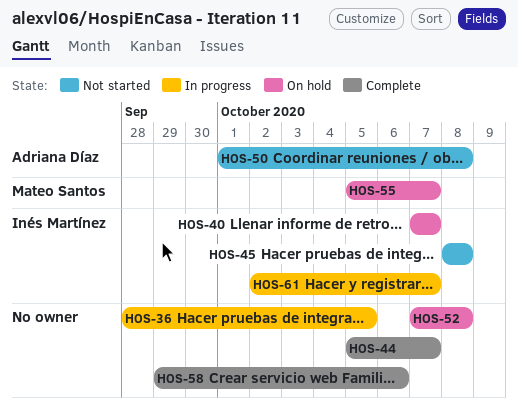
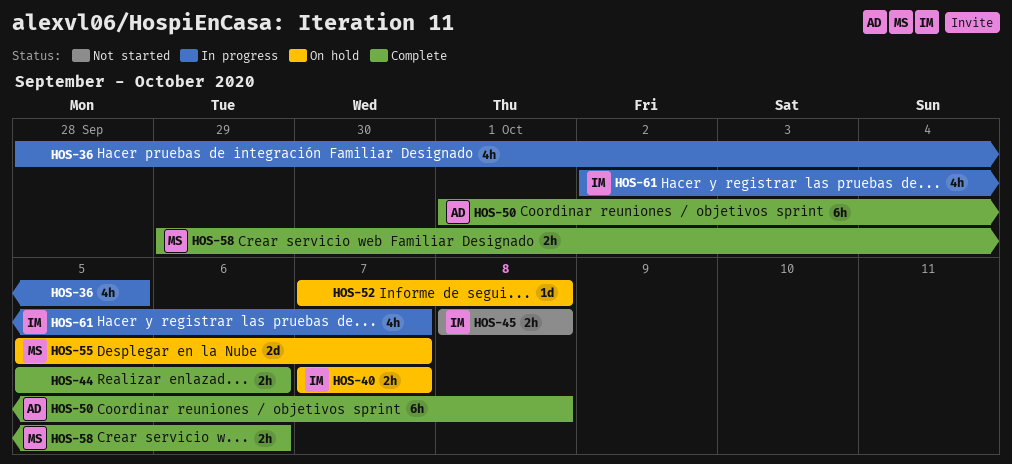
HOS-44, due: Oct 7 -> Oct 6
HOS-50, status: Not started -> Complete
HOS-58, owner: none -> Mateo Santos

